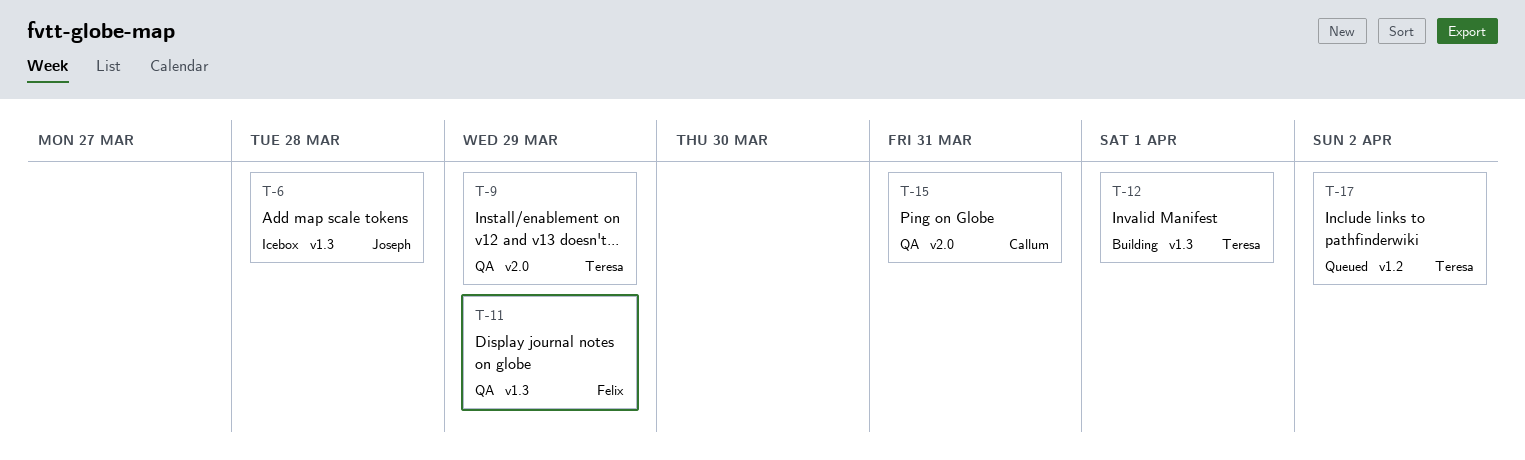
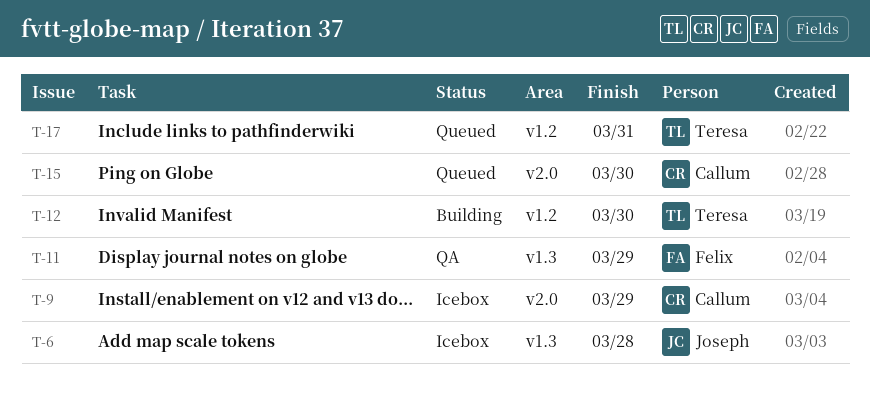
T-9, status: QA -> Icebox
T-9, owner: Teresa -> Callum
T-12, label: v1.3 -> v1.2
T-12, due: Apr 1 -> Mar 30
T-15, status: QA -> Queued
T-15, due: Mar 31 -> Mar 30
T-17, due: Apr 2 -> Mar 31

